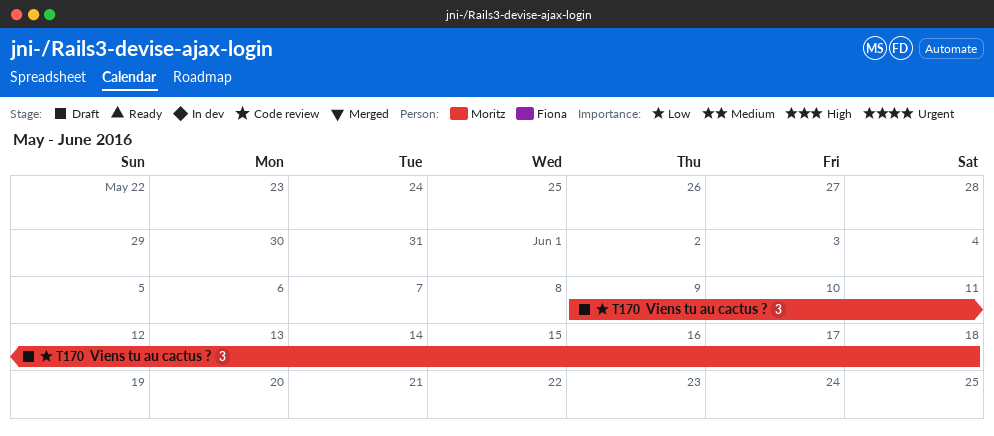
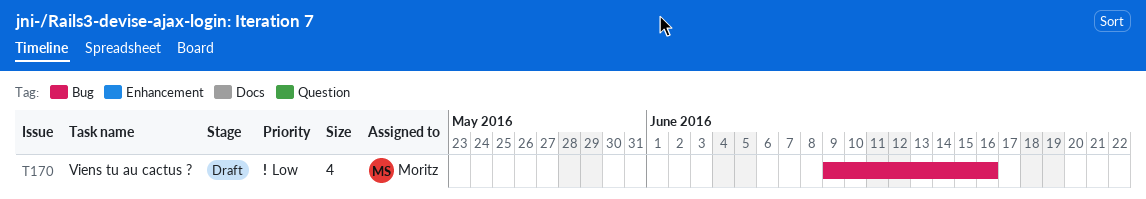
T170, estimate: 3 -> 4
T170, due: Jun 18 -> Jun 16

